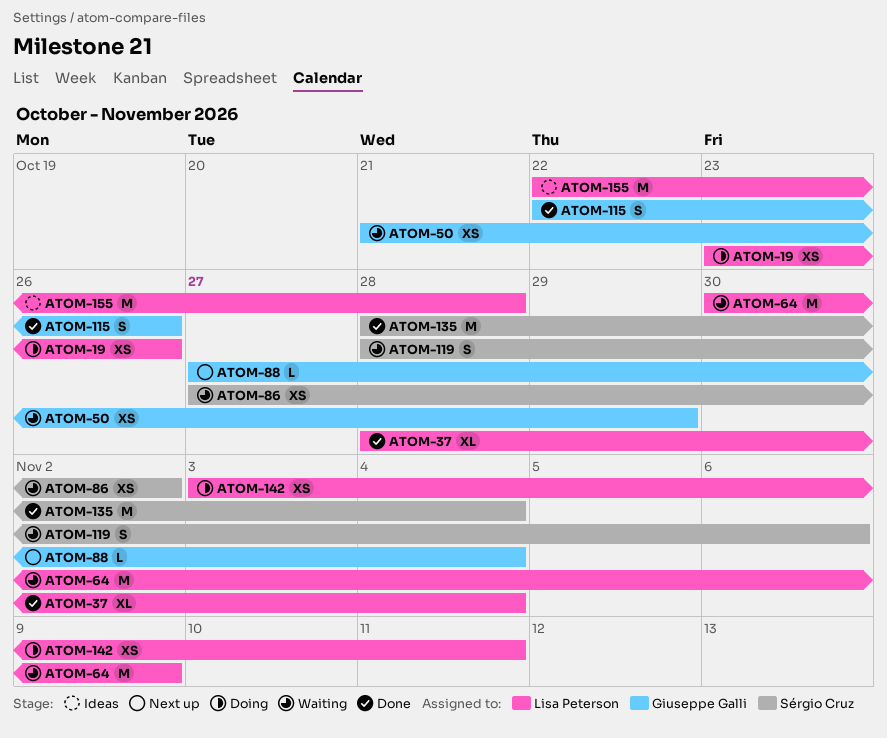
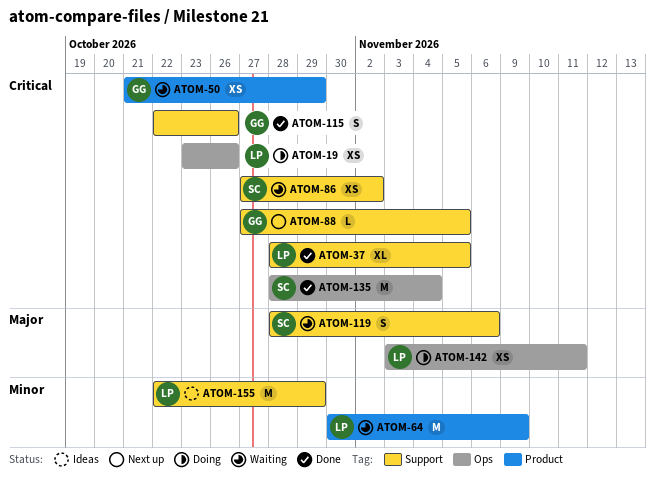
ATOM-37, due: Nov 4 -> Nov 5
ATOM-88, due: Nov 4 -> Nov 5
ATOM-155, due: Oct 28 -> Oct 29

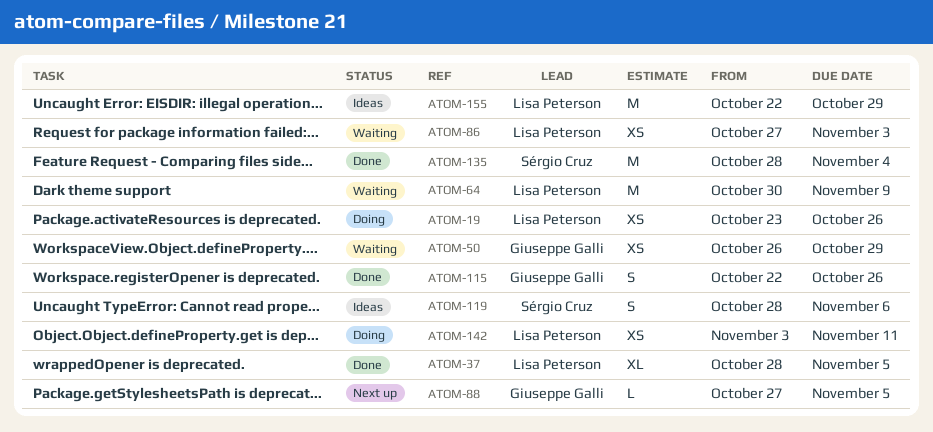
ATOM-50, start: Oct 21 -> Oct 26
ATOM-86, owner: Sérgio Cruz -> Lisa Peterson
ATOM-86, due: Nov 2 -> Nov 3
ATOM-119, status: Waiting -> Ideas

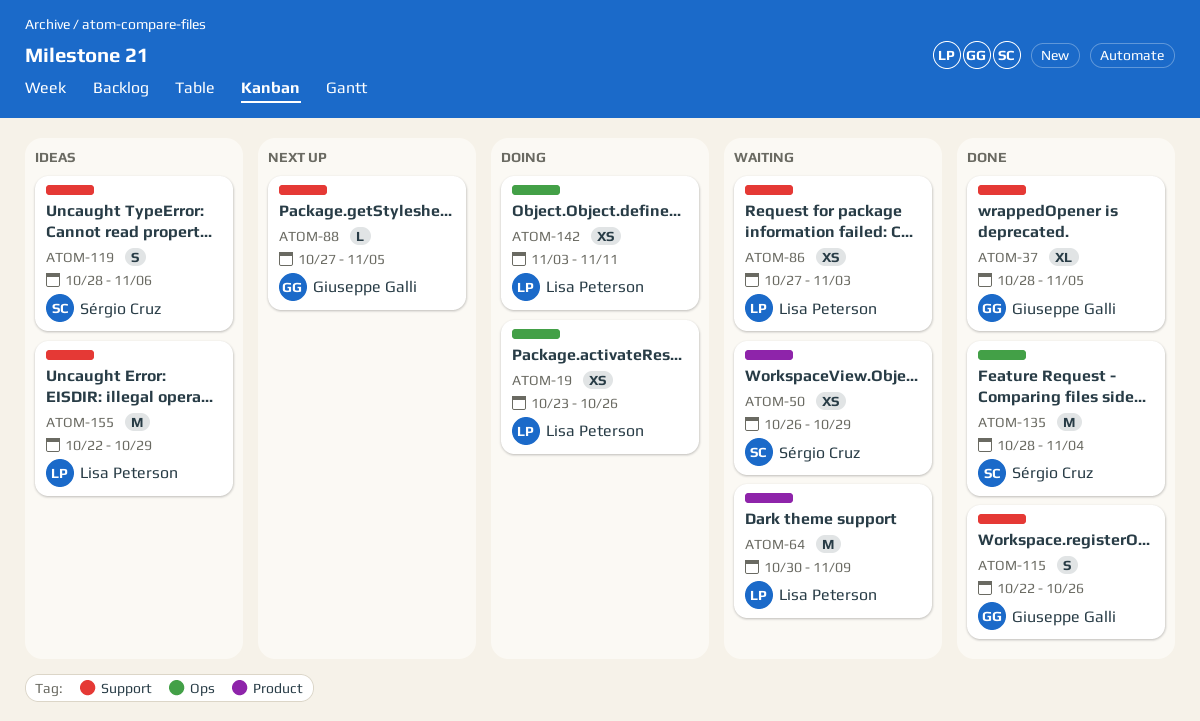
ATOM-37, owner: Lisa Peterson -> Giuseppe Galli
ATOM-50, owner: Giuseppe Galli -> Sérgio Cruz

